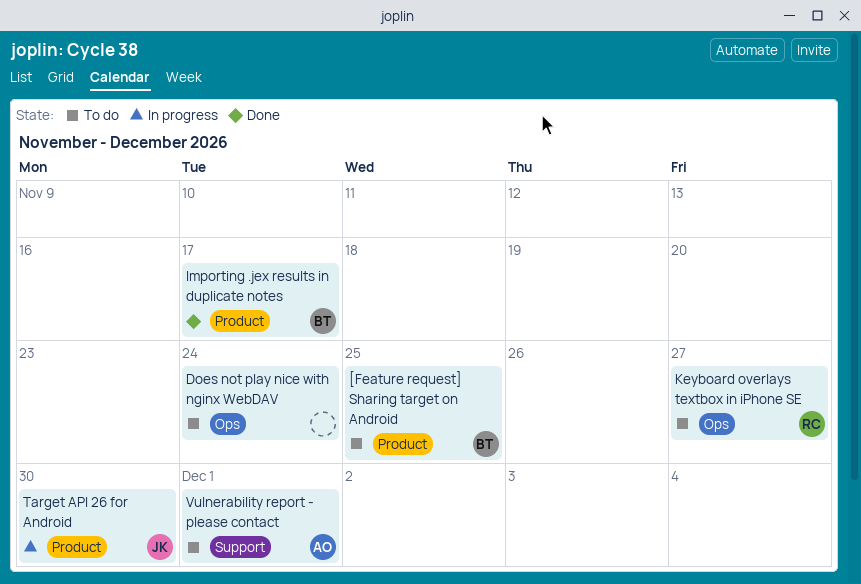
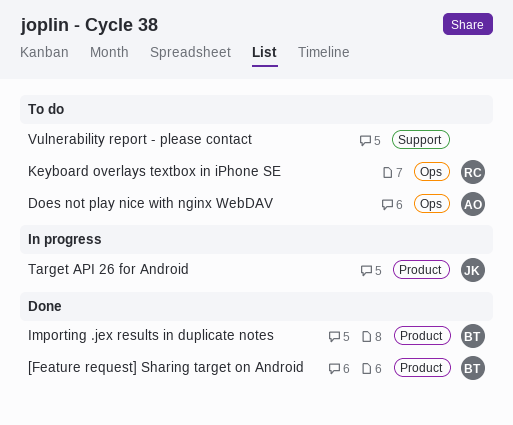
[Feature request] Sharing target on Android, status: To do -> Done
Does not play nice with nginx WebDAV, owner: none -> AO
Vulnerability report - please contact, owner: AO -> none

